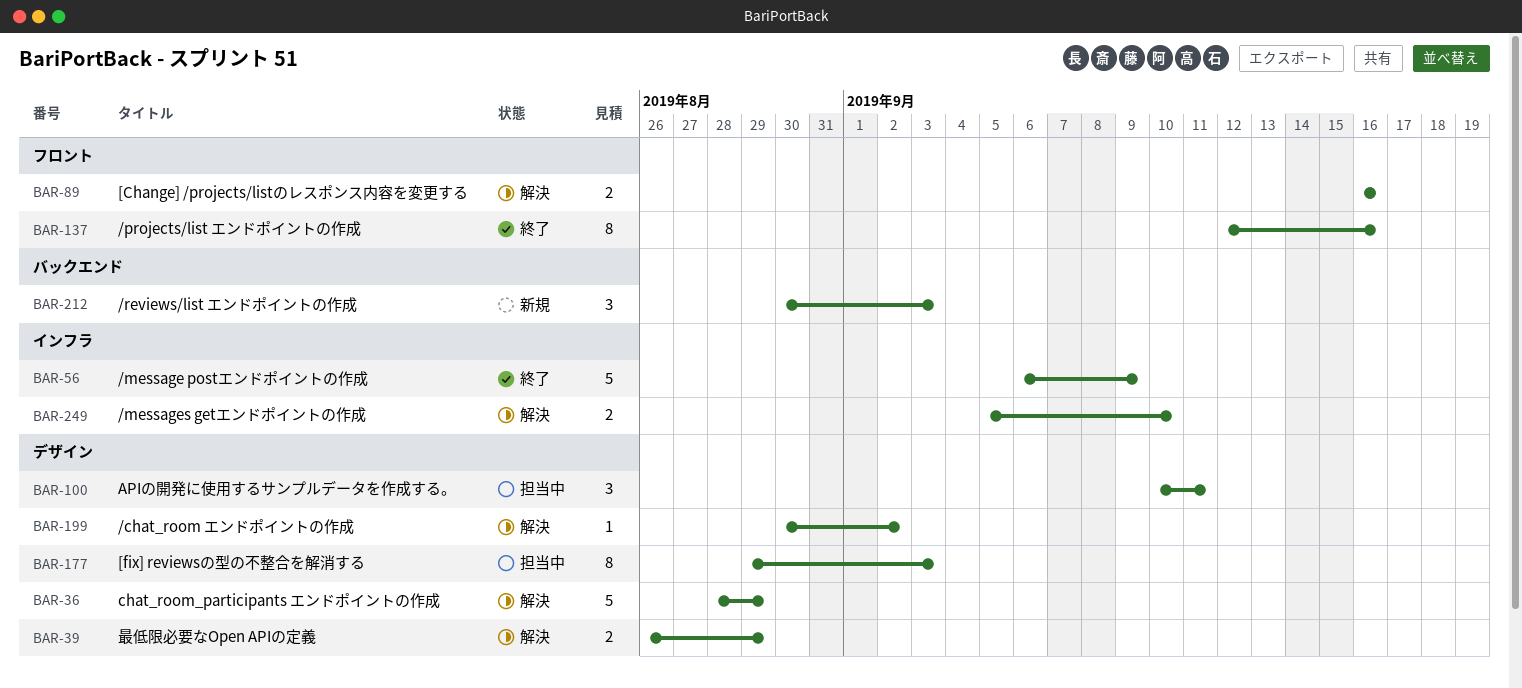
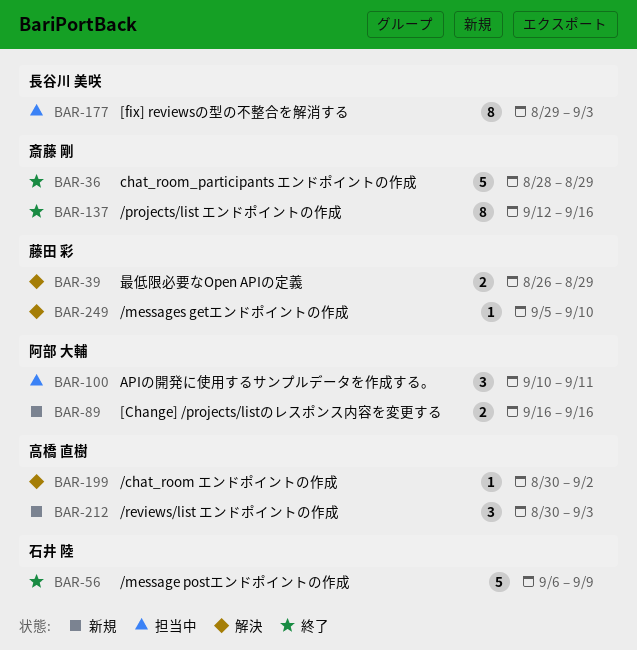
BAR-36, status: 解決 -> 終了
BAR-89, status: 解決 -> 新規
BAR-249, estimate: 2 -> 1

